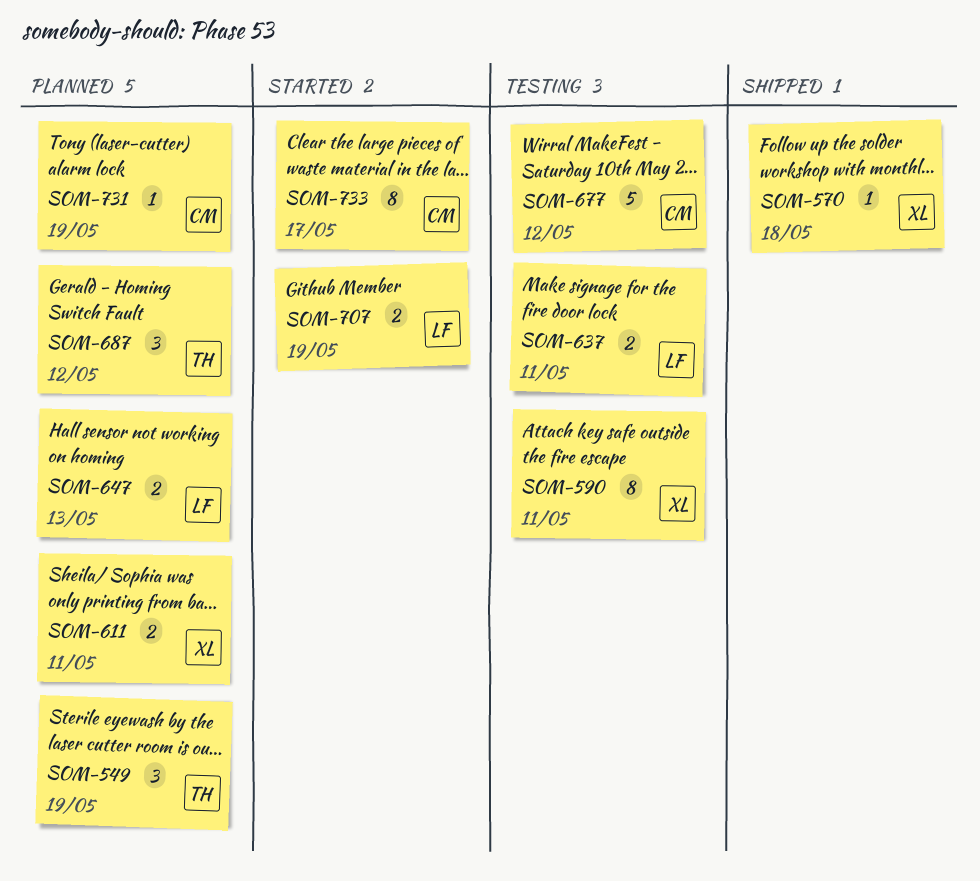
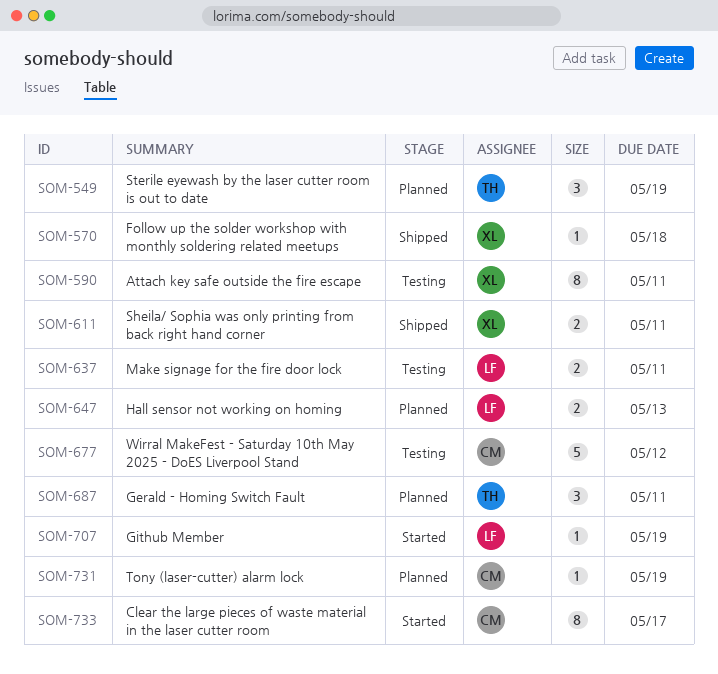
SOM-611, status: Planned -> Shipped
SOM-687, due: May 12 -> May 11
SOM-707, estimate: 2 -> 1

